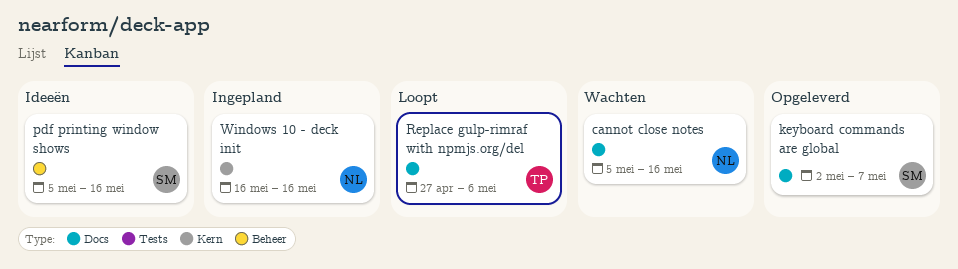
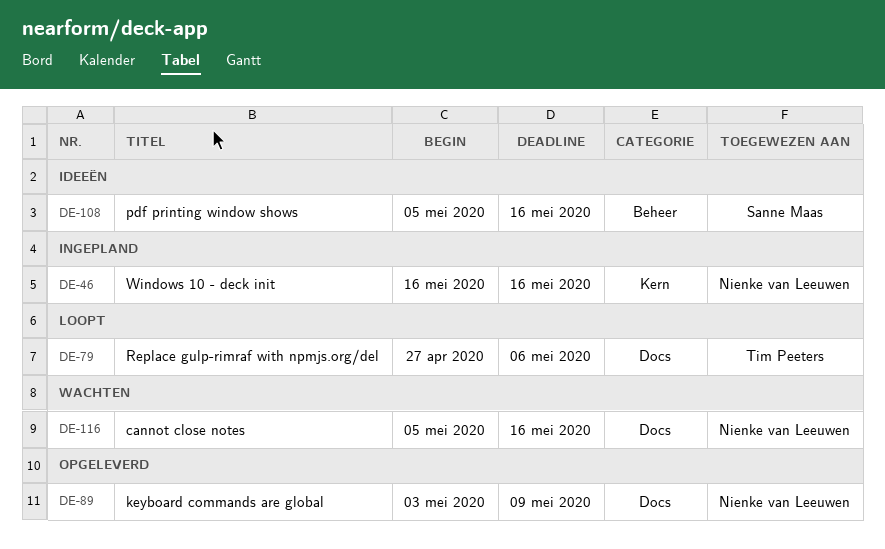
keyboard commands are global, owner: Sanne Maas -> Nienke van Leeuwen
keyboard commands are global, start: May 2 -> May 3
keyboard commands are global, due: May 7 -> May 9

